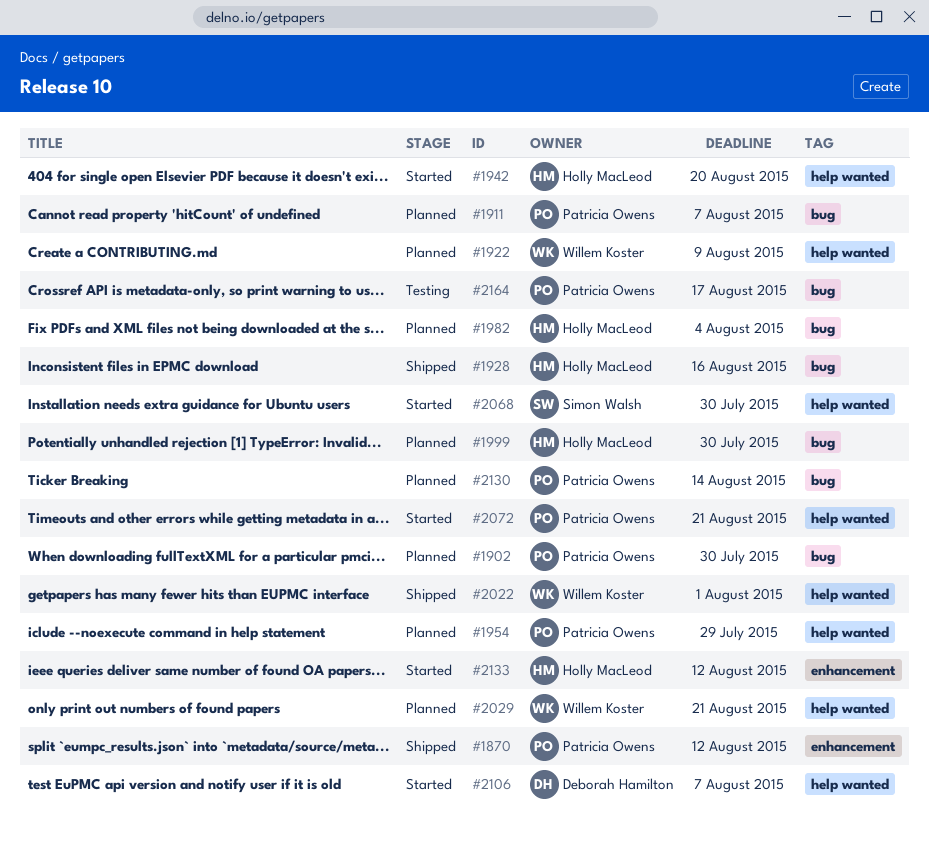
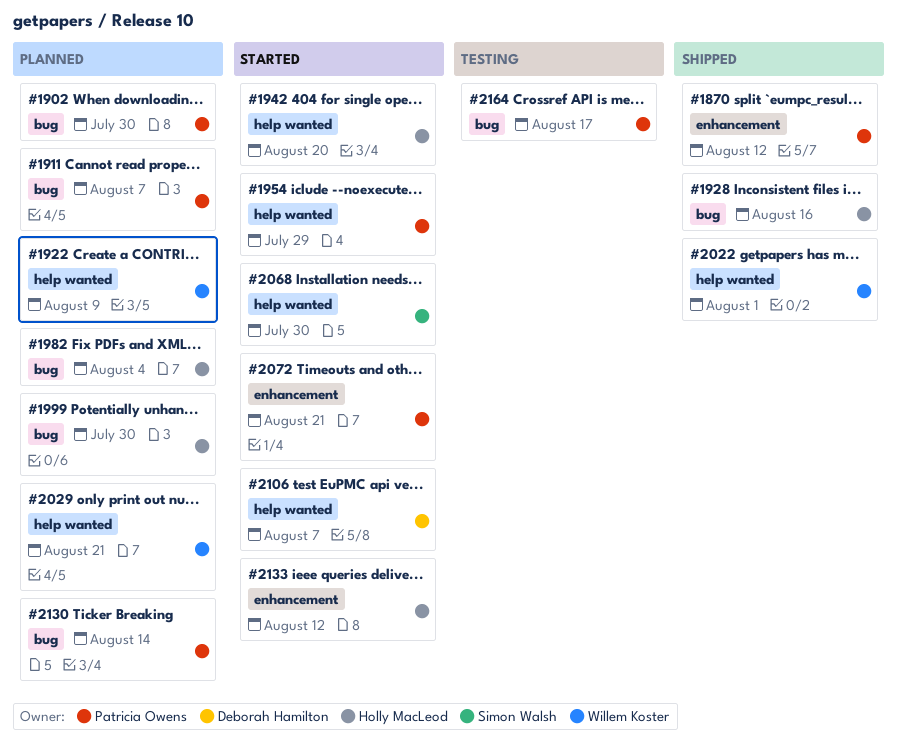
#1954, status: Planned -> Started
#2072, label: help wanted -> enhancement

